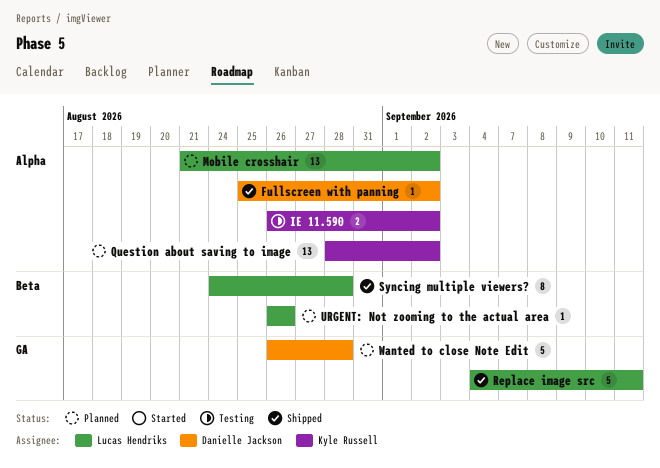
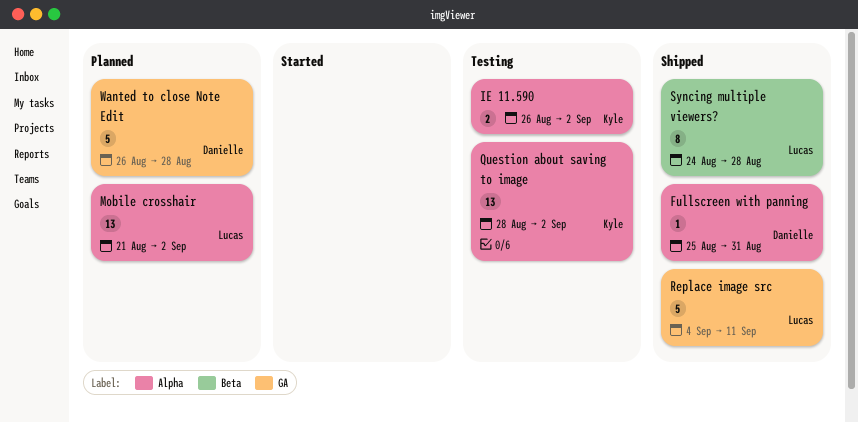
Fullscreen with panning, due: Sep 2 -> Aug 31
Question about saving to image, status: Planned -> Testing
URGENT: Not zooming to the actual area: present -> none

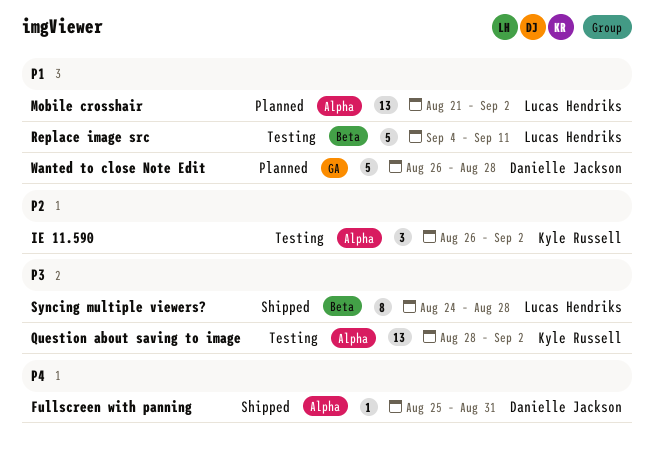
IE 11.590, estimate: 2 -> 3
Replace image src, status: Shipped -> Testing
Replace image src, label: GA -> Beta

